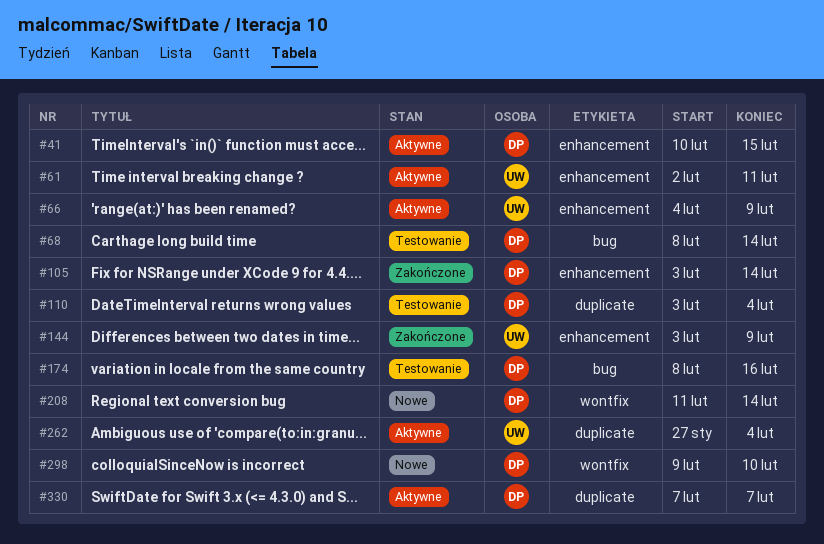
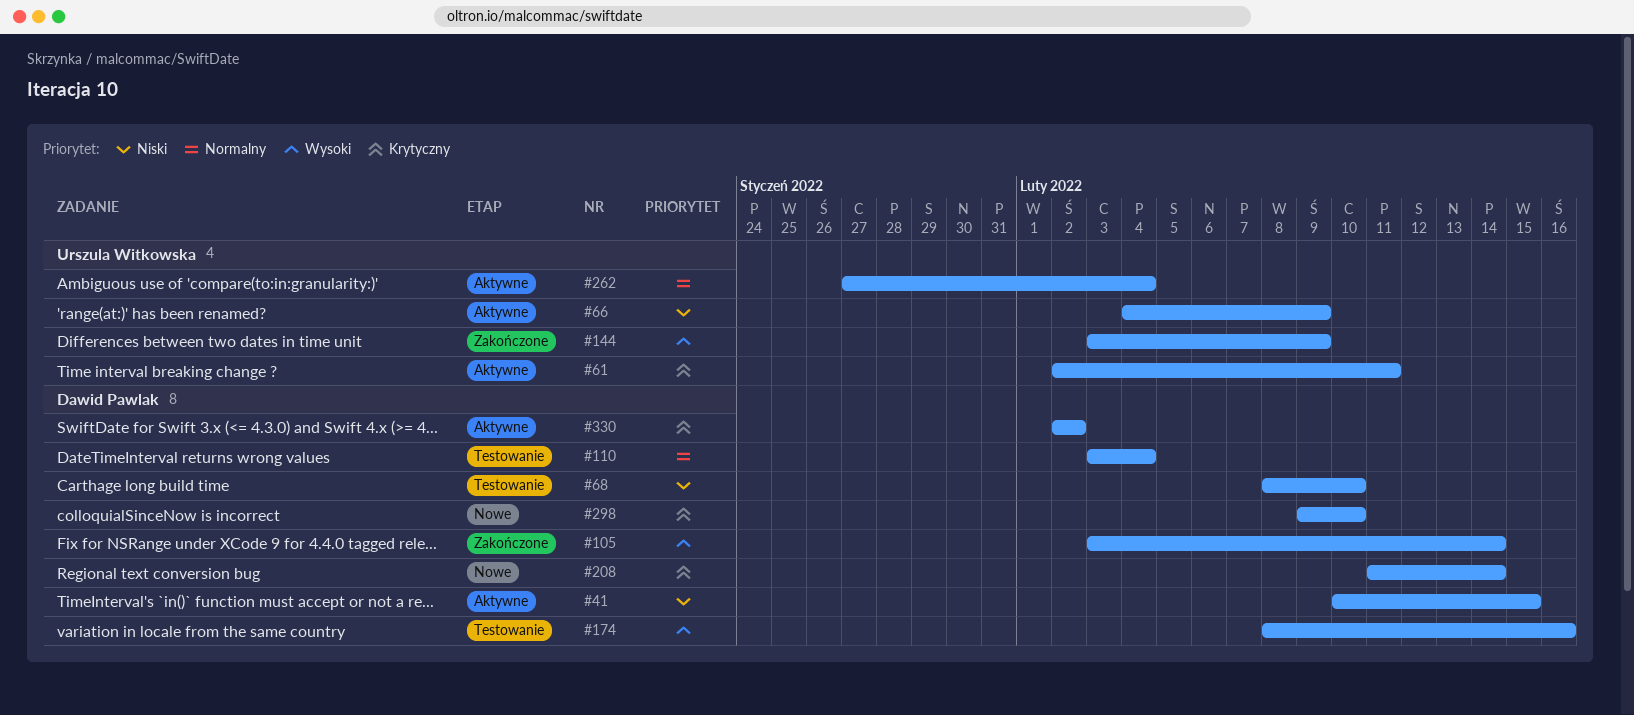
#68, due: Feb 14 -> Feb 10
#330, start: Feb 7 -> Feb 2
#330, due: Feb 7 -> Feb 2

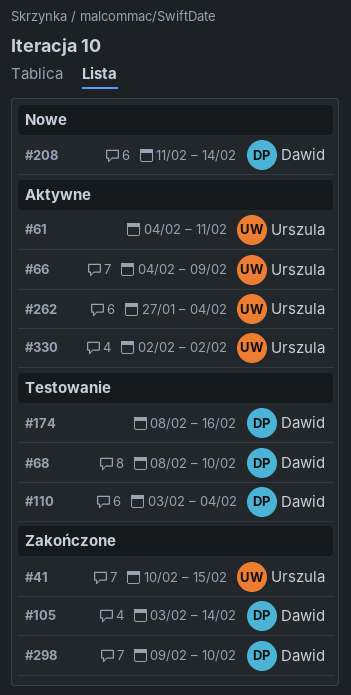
#41, status: Aktywne -> Zakończone
#41, owner: Dawid Pawlak -> Urszula Witkowska
#61, start: Feb 2 -> Feb 4
#144: present -> none
#298, status: Nowe -> Zakończone
#330, owner: Dawid Pawlak -> Urszula Witkowska

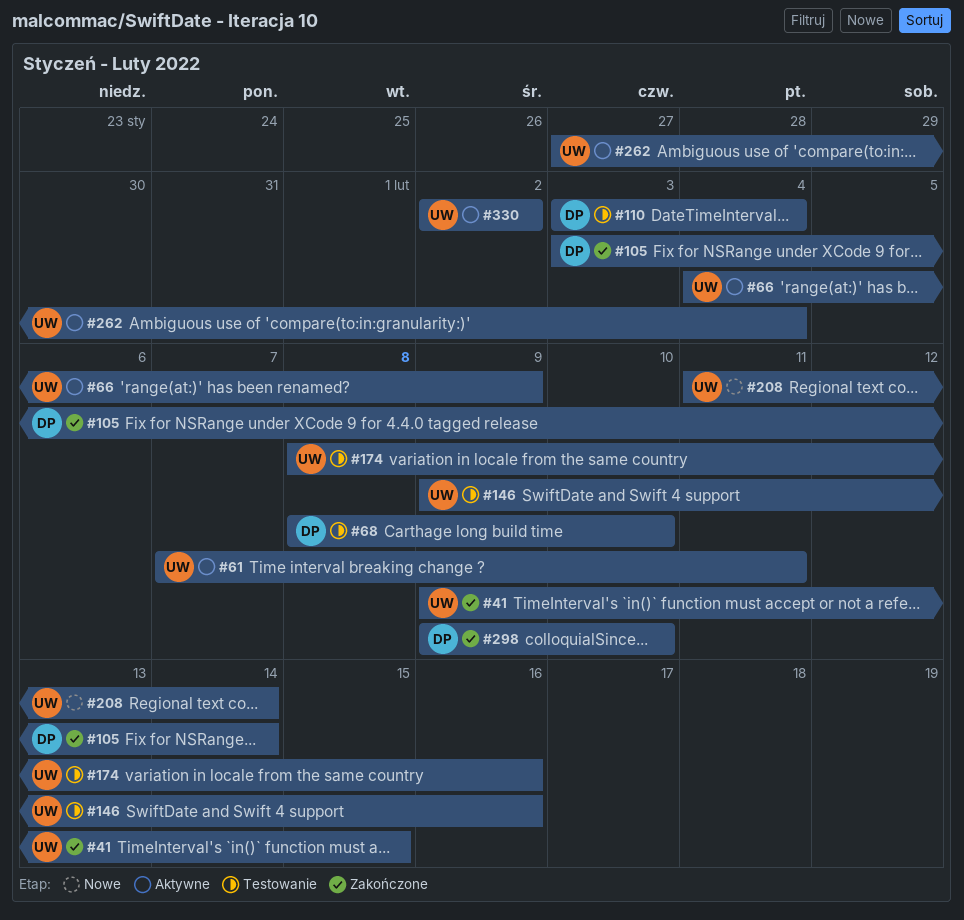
#41, start: Feb 10 -> Feb 9
#61, start: Feb 4 -> Feb 7
#146: none -> present
#174, owner: Dawid -> Urszula
#208, owner: Dawid -> Urszula

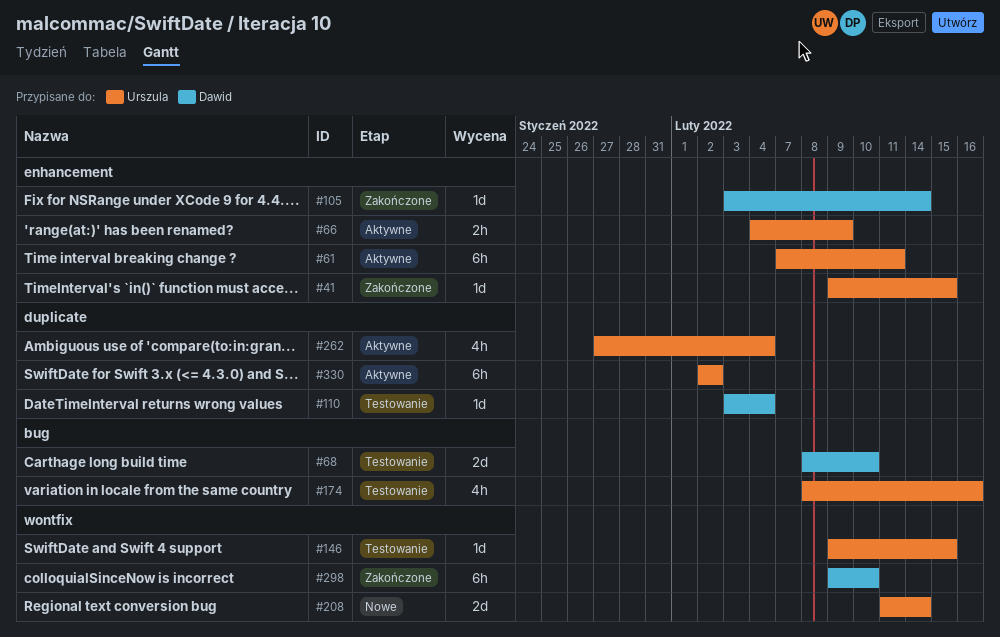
#146, due: Feb 16 -> Feb 15

